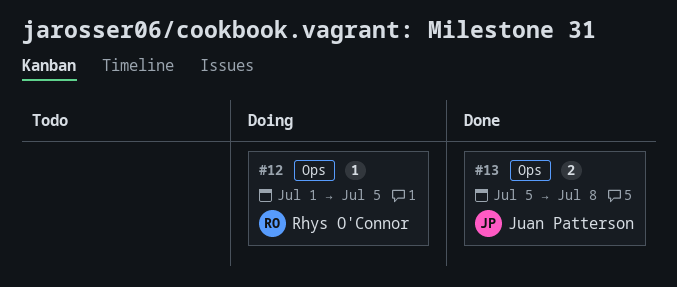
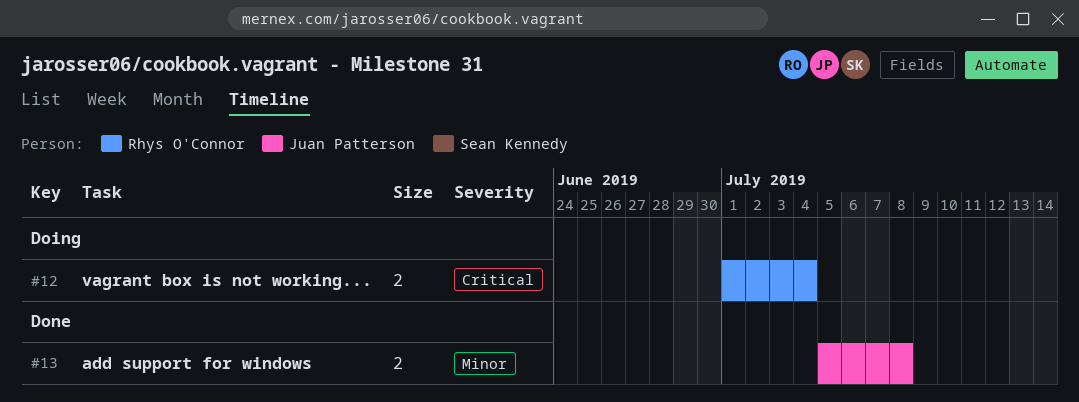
#12, estimate: 1 -> 2
#12, due: Jul 5 -> Jul 4

